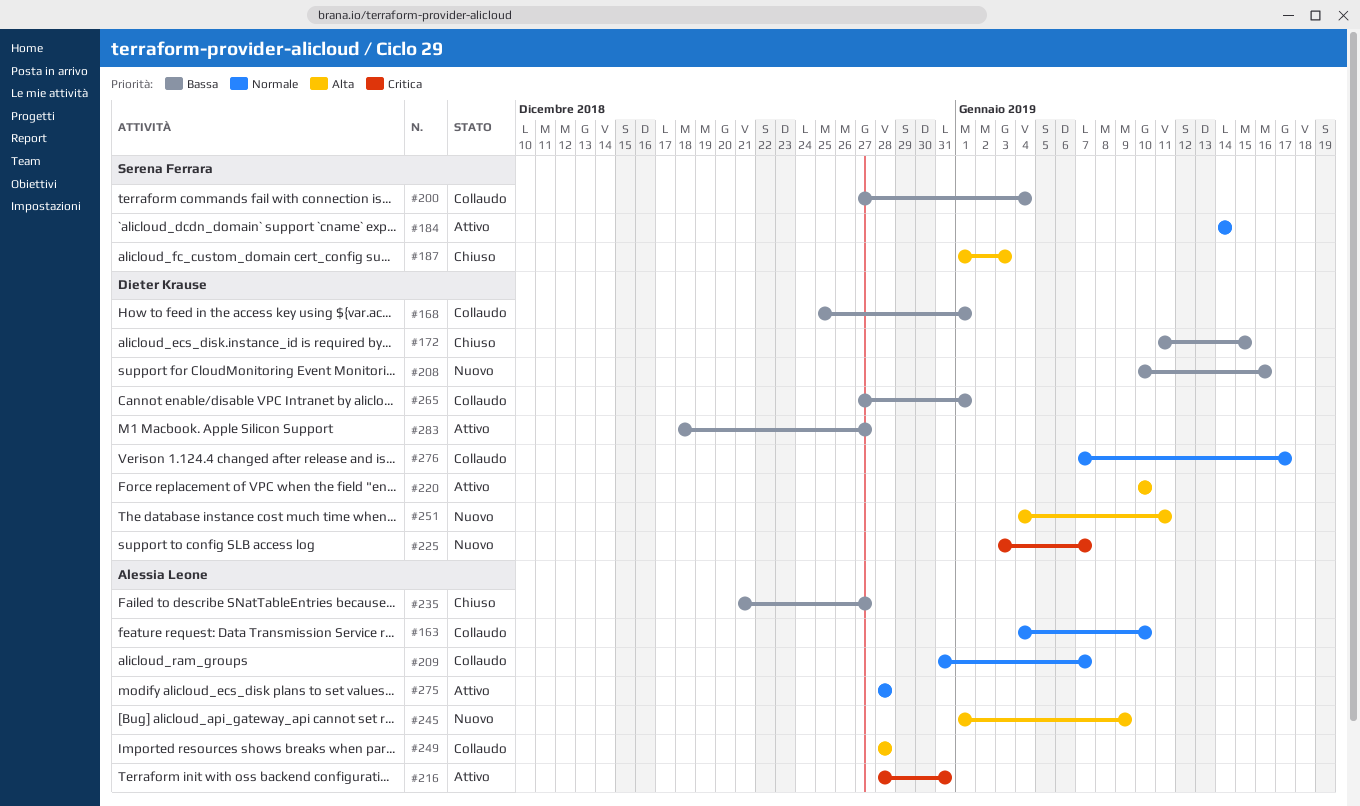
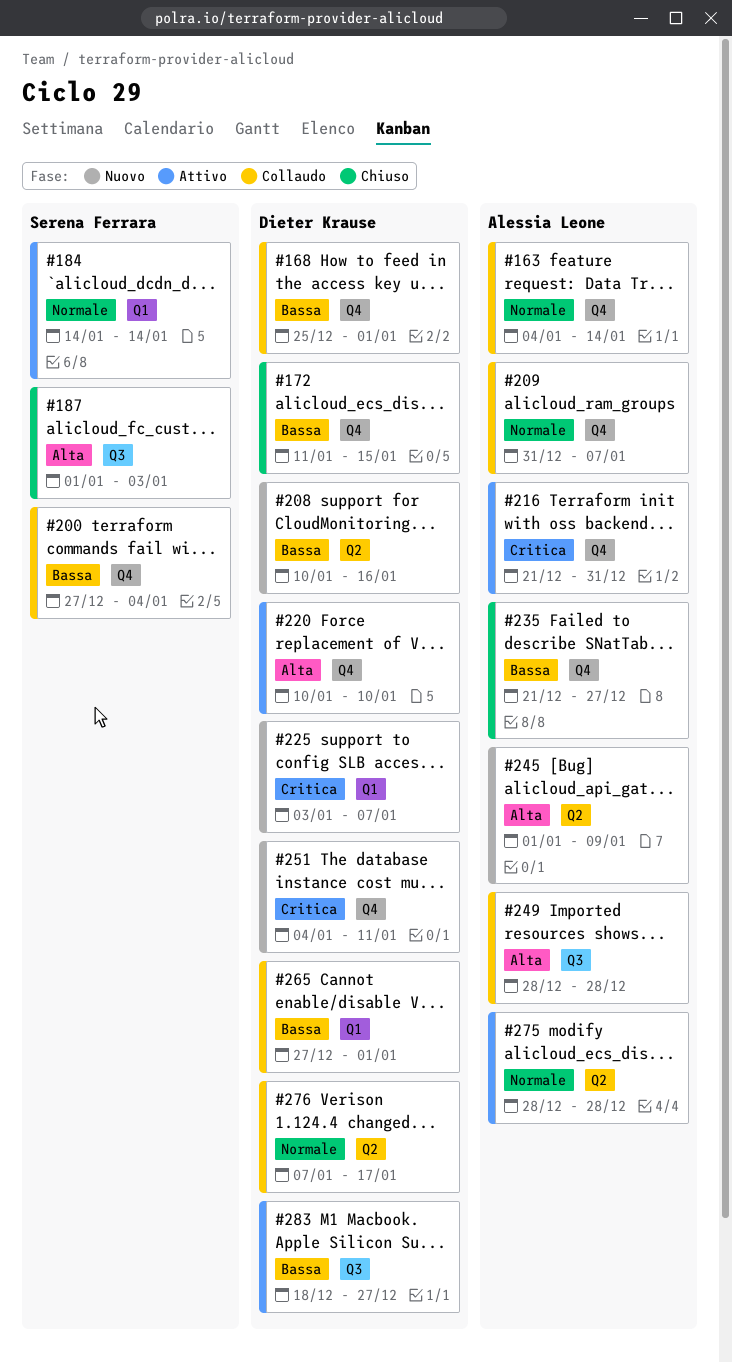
#163, due: Jan 10 -> Jan 14
#216, start: Dec 28 -> Dec 21
#251, priority: Alta -> Critica

